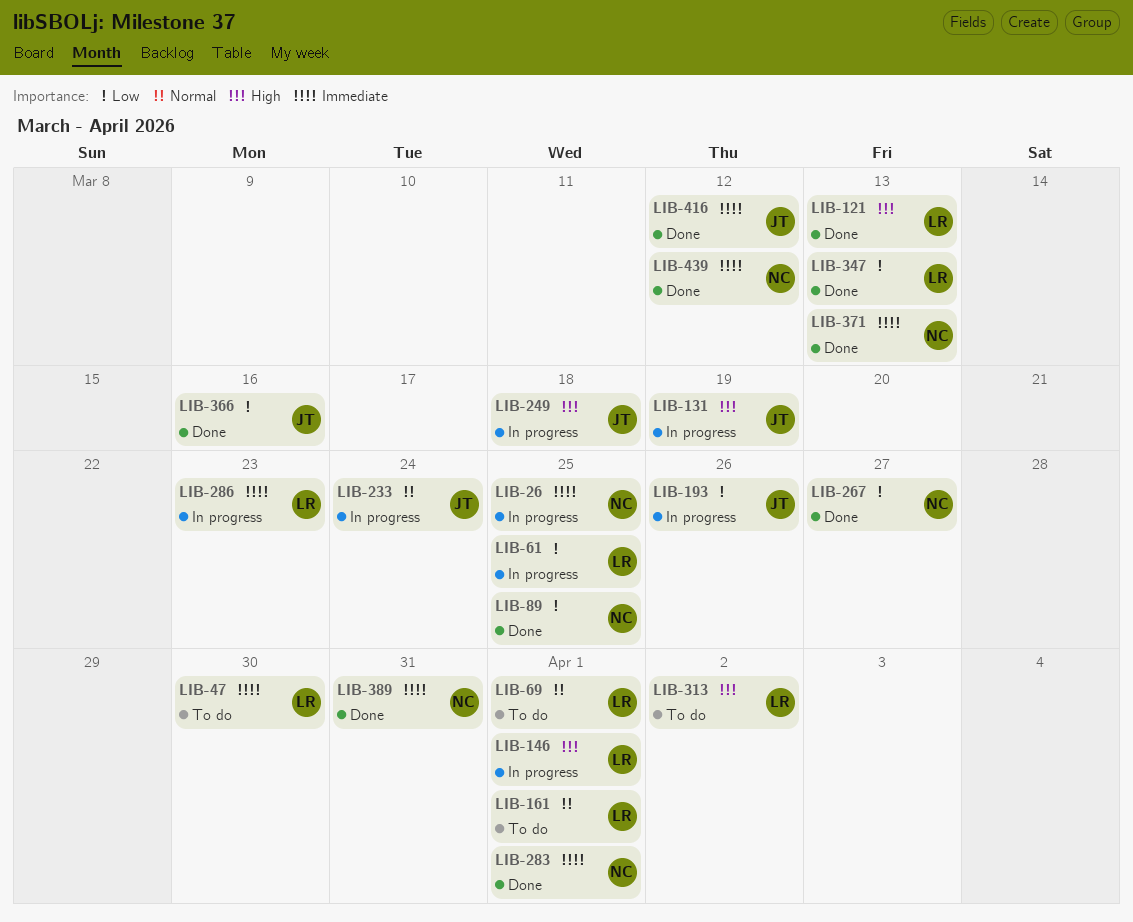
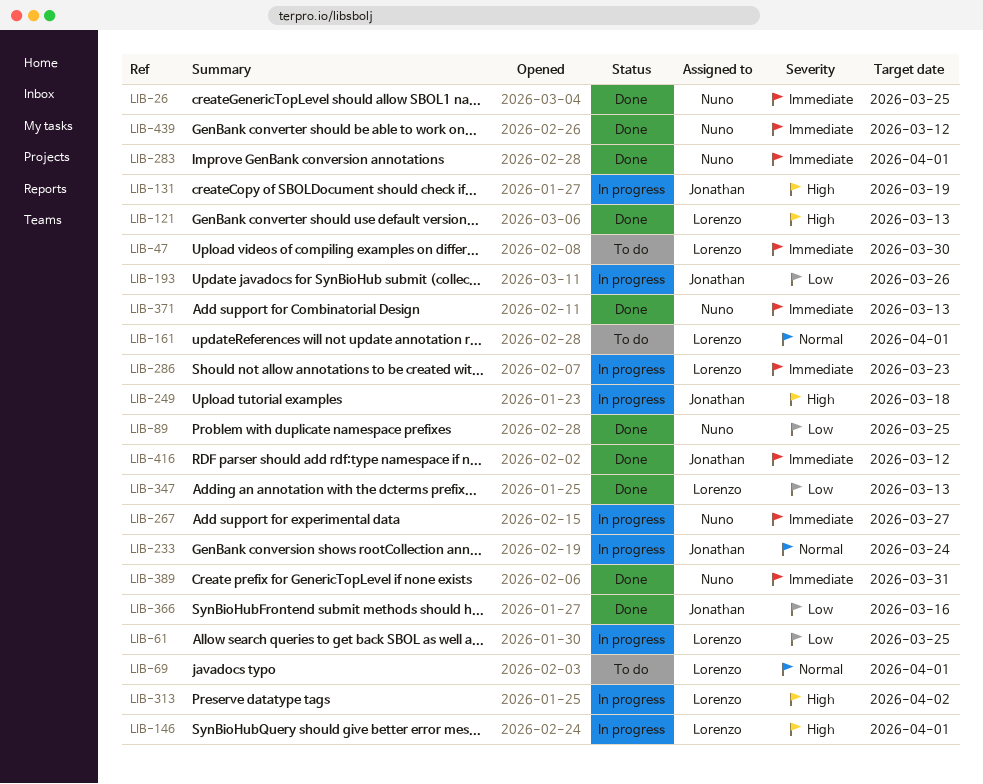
LIB-26, status: In progress -> Done
LIB-267, status: Done -> In progress
LIB-267, priority: Low -> Immediate
LIB-313, status: To do -> In progress

